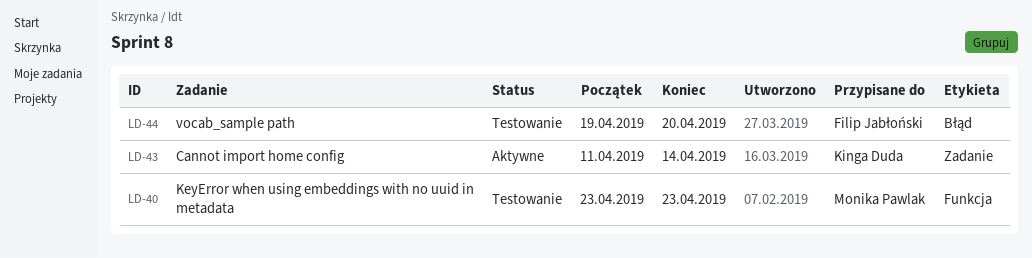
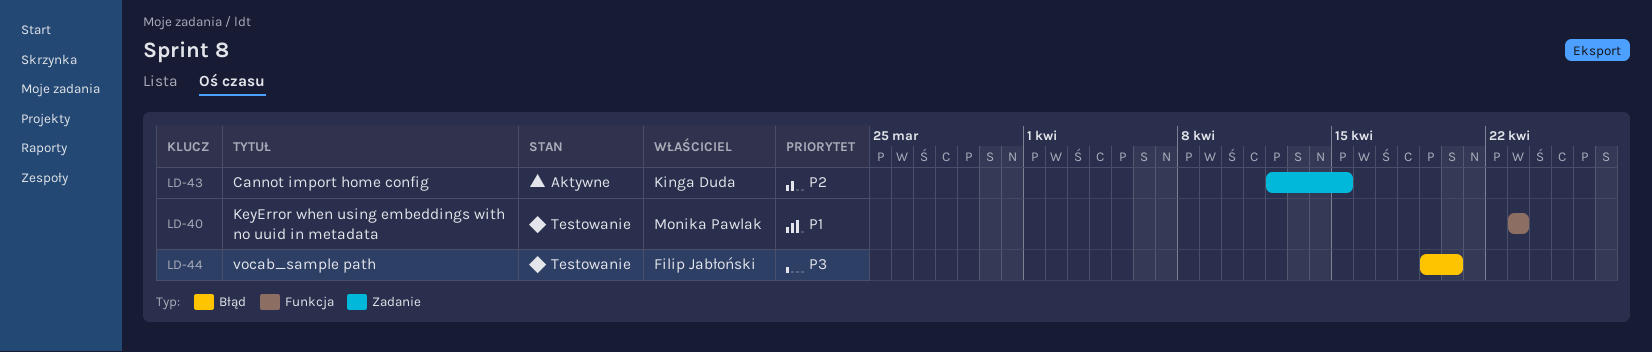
LD-43, start: Apr 11 -> Apr 12
LD-43, due: Apr 14 -> Apr 15

